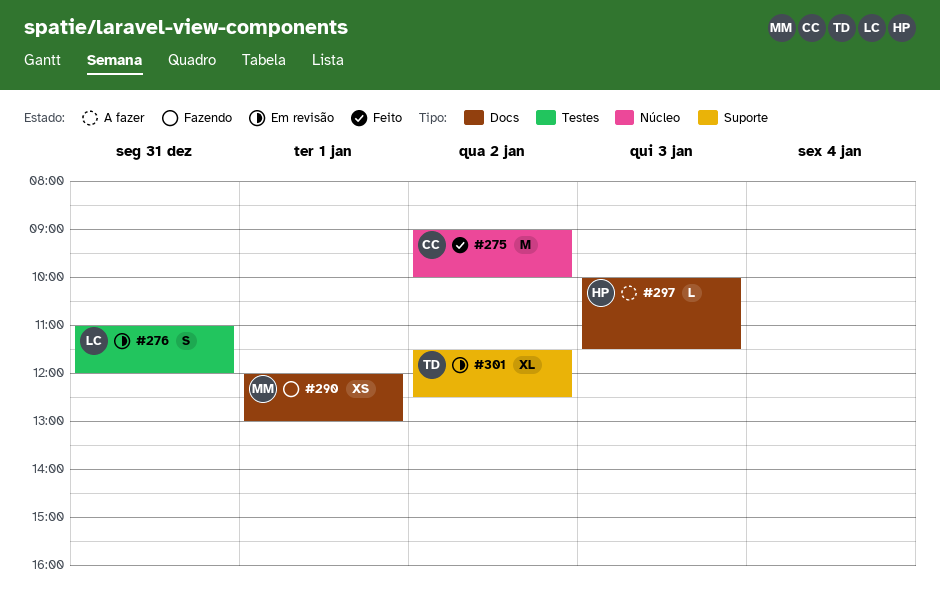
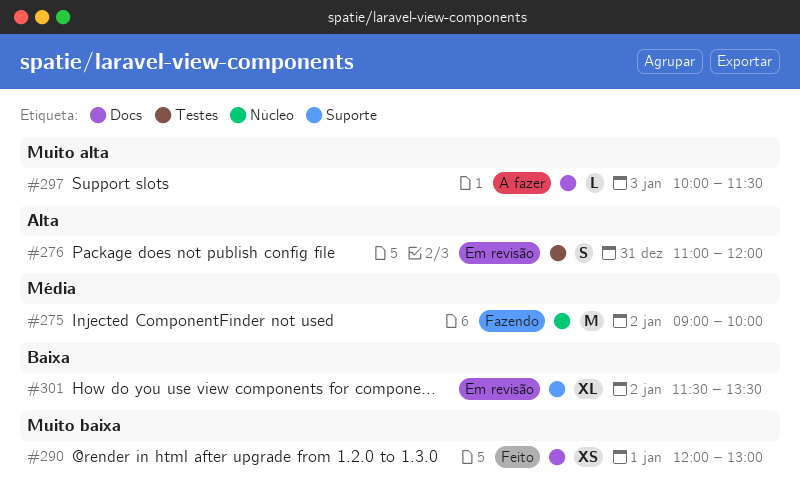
#275, status: Feito -> Fazendo
#290, status: Fazendo -> Feito
#301, ends: 12:30 -> 13:30

